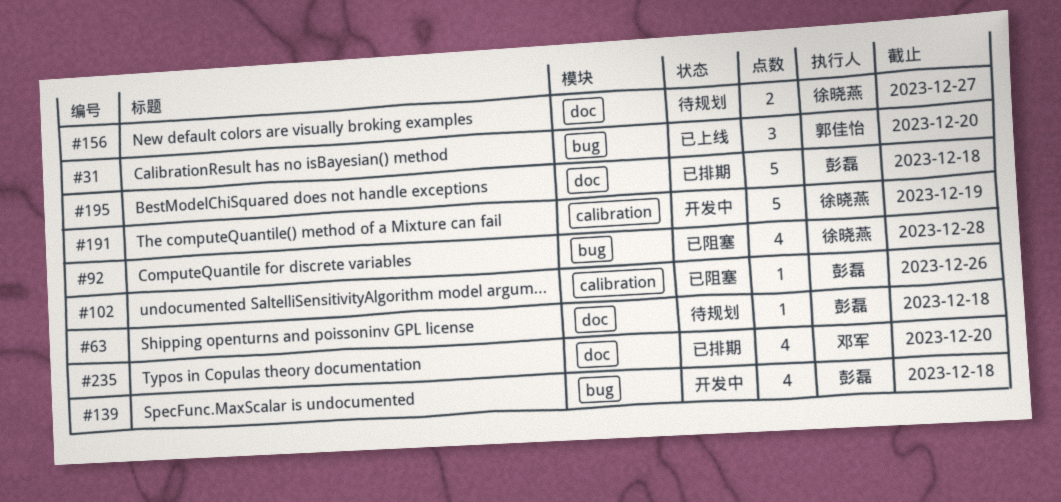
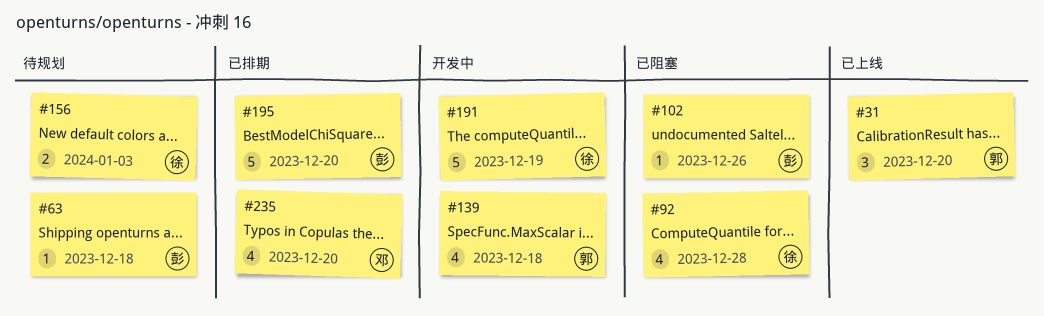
#139, owner: 彭磊 -> 郭佳怡
#156, due: Dec 27 -> Jan 3
#195, due: Dec 18 -> Dec 20

